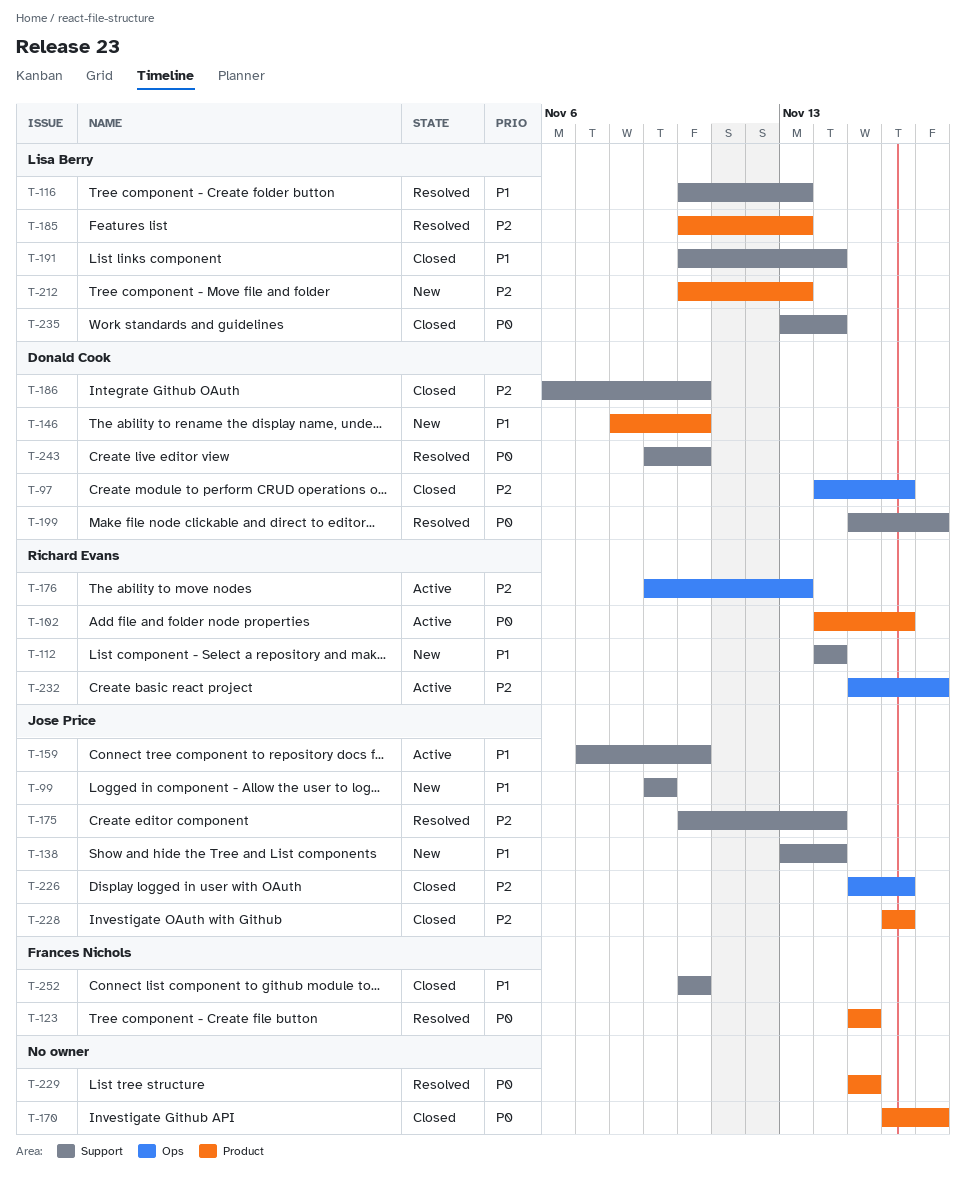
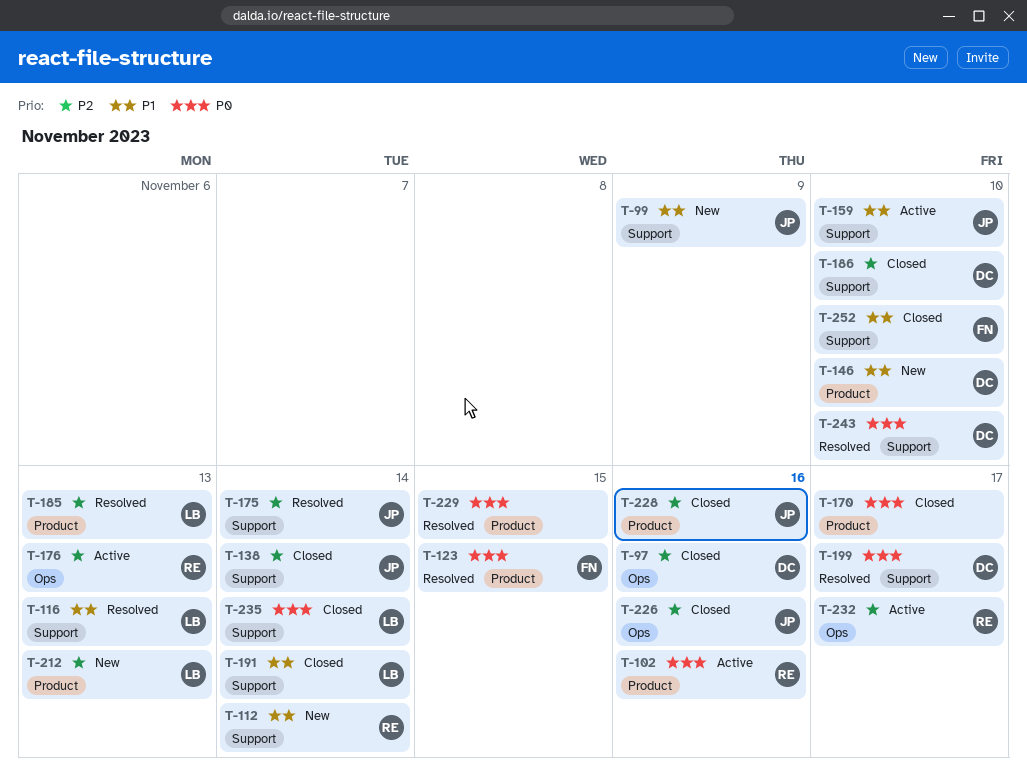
T-138, status: New -> Closed
T-138, priority: P1 -> P2

